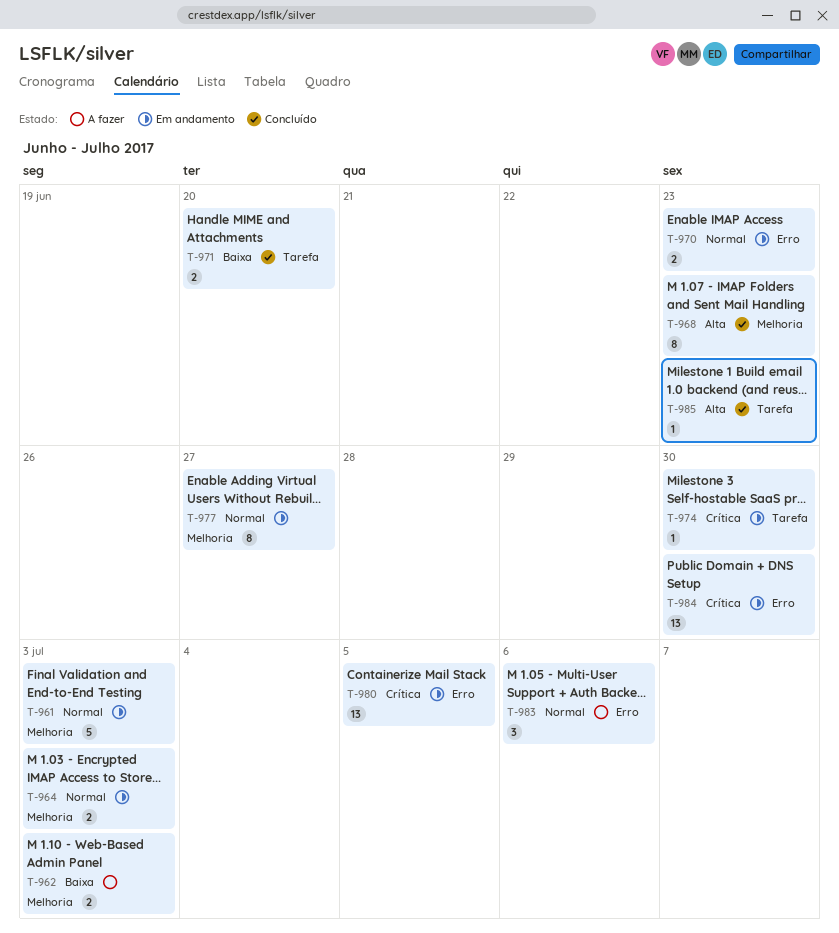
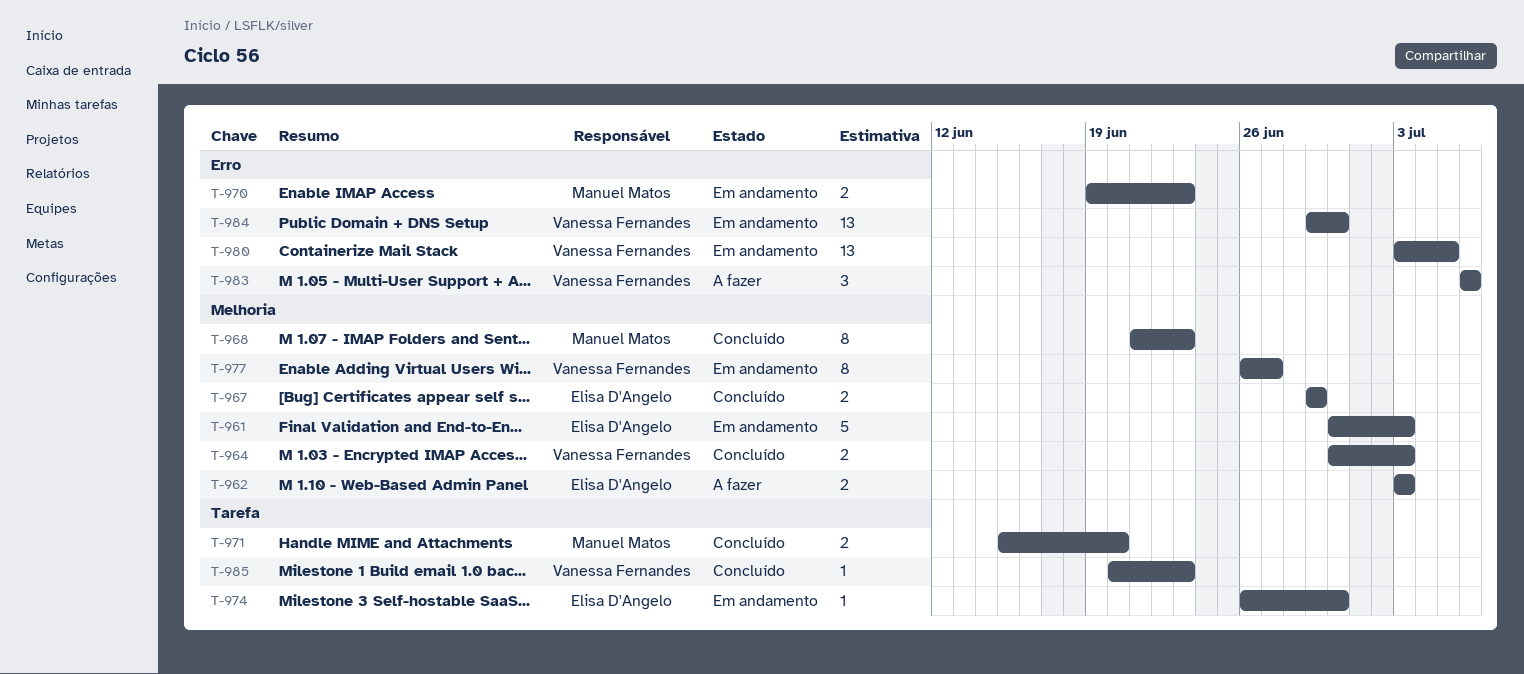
T-964, status: Em andamento -> Concluído
T-967: none -> present

